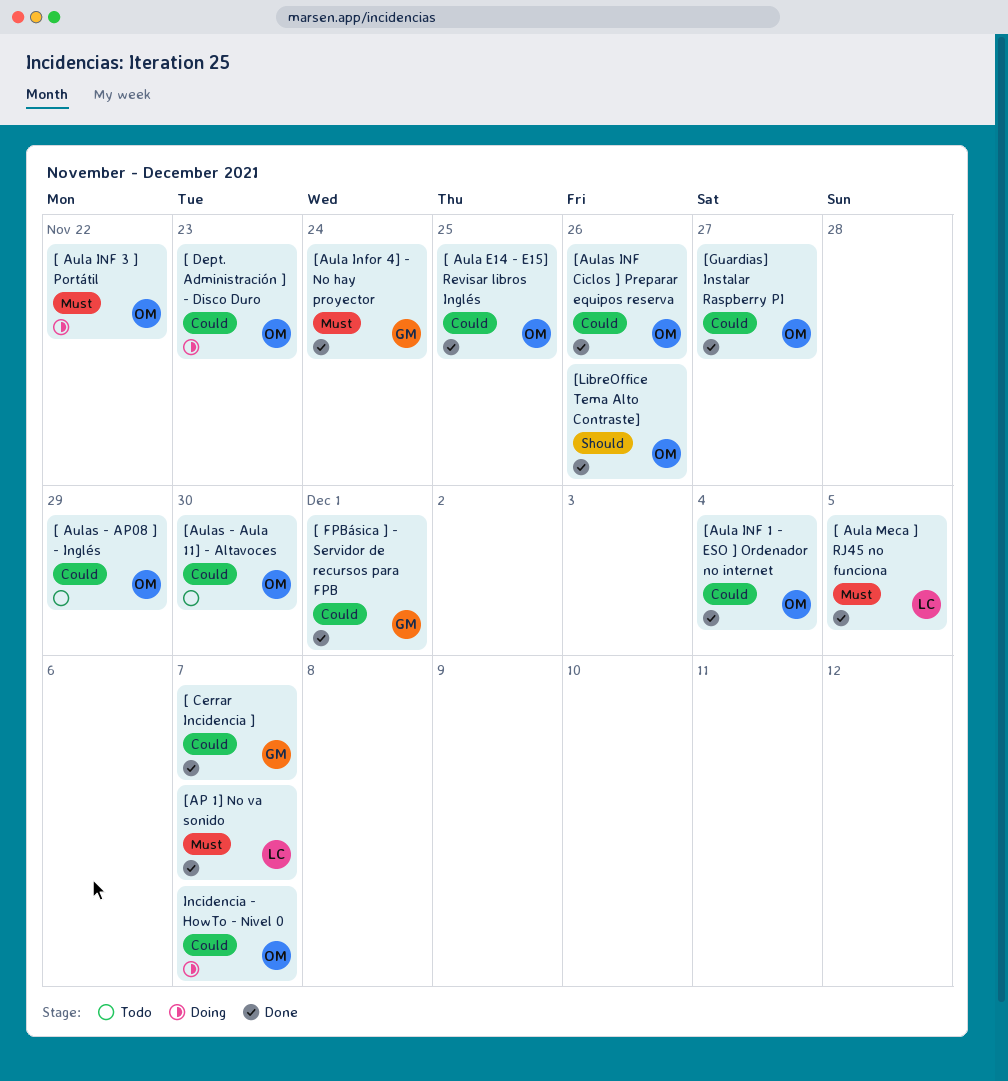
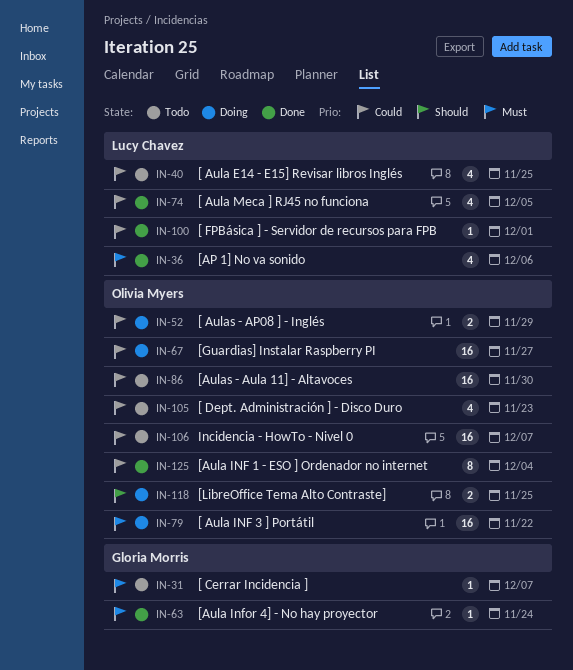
[ Aula E14 - E15] Revisar libros Inglés, status: Done -> Todo
[ Aula E14 - E15] Revisar libros Inglés, owner: Olivia Myers -> Lucy Chavez
[ Aula Meca ] RJ45 no funciona, priority: Must -> Could
[ Aulas - AP08 ] - Inglés, status: Todo -> Doing
[ Cerrar Incidencia ], status: Done -> Todo
[ Cerrar Incidencia ], priority: Could -> Must
[ Dept. Administración ] - Disco Duro, status: Doing -> Todo
[ FPBásica ] - Servidor de recursos para FPB, owner: Gloria Morris -> Lucy Chavez
[AP 1] No va sonido, due: Dec 7 -> Dec 6
[Aulas INF Ciclos ] Preparar equipos reserva: present -> none
[Guardias] Instalar Raspberry PI, status: Done -> Doing
[LibreOffice Tema Alto Contraste], status: Done -> Doing
[LibreOffice Tema Alto Contraste], due: Nov 26 -> Nov 25
Incidencia - HowTo - Nivel 0, status: Doing -> Todo

